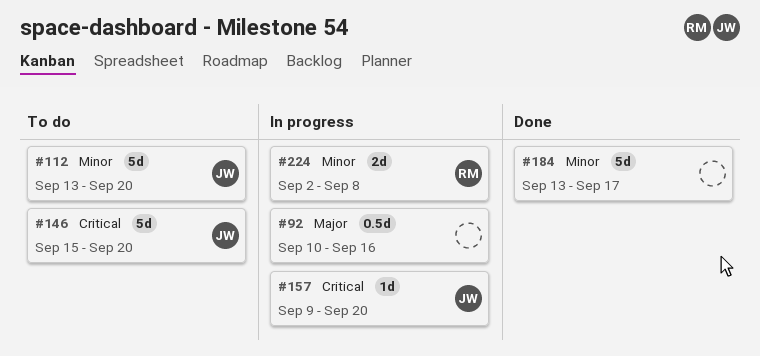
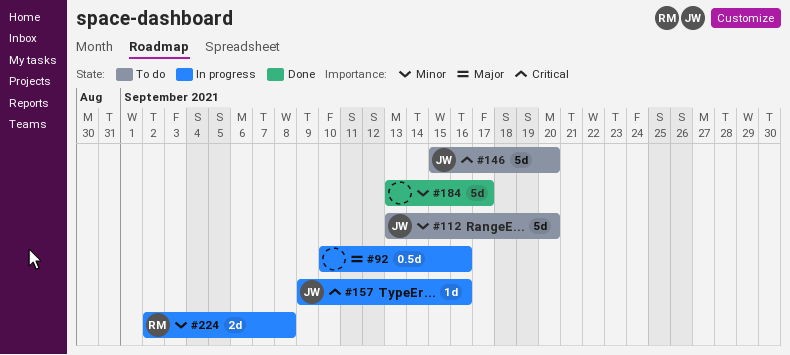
#157, due: Sep 20 -> Sep 16

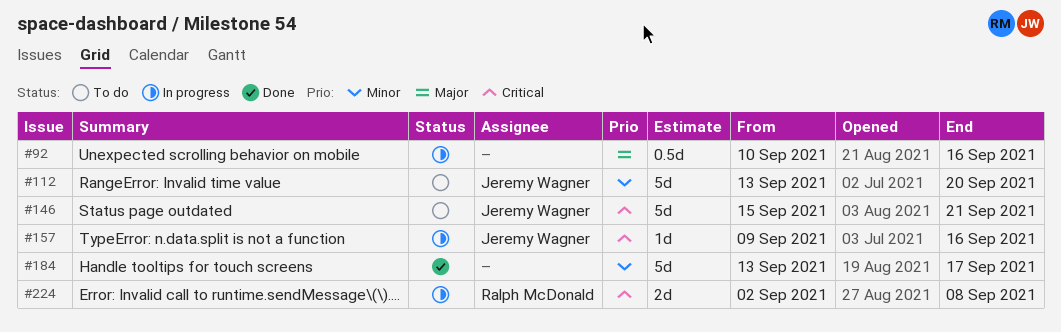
#146, due: Sep 20 -> Sep 21
#224, priority: Minor -> Critical

